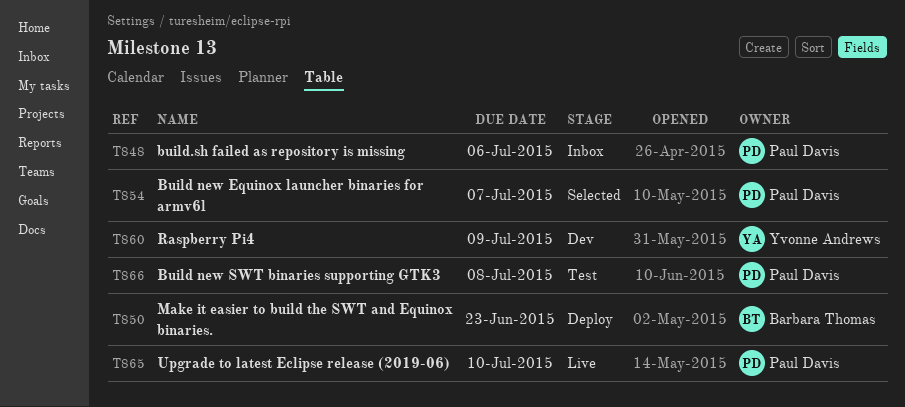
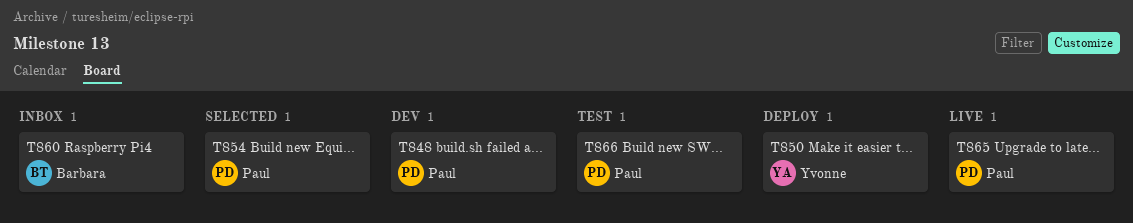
T848, status: Inbox -> Dev
T850, owner: Barbara Thomas -> Yvonne Andrews
T860, status: Dev -> Inbox
T860, owner: Yvonne Andrews -> Barbara Thomas

